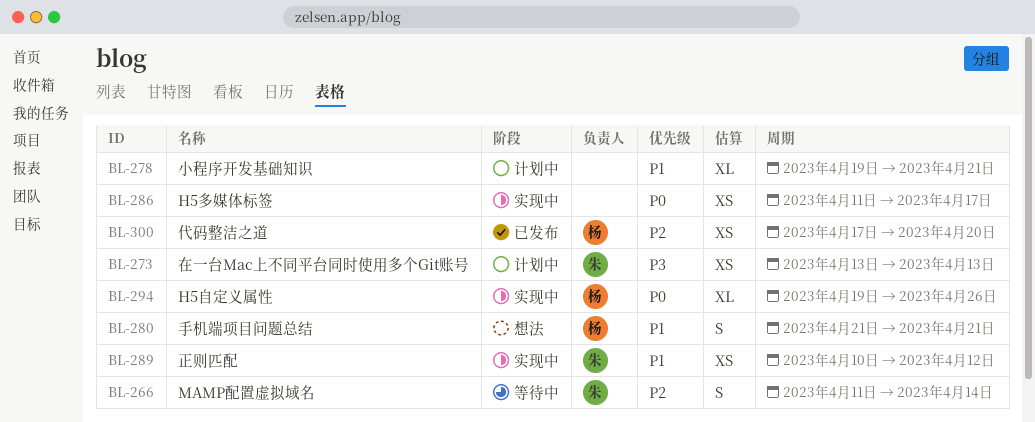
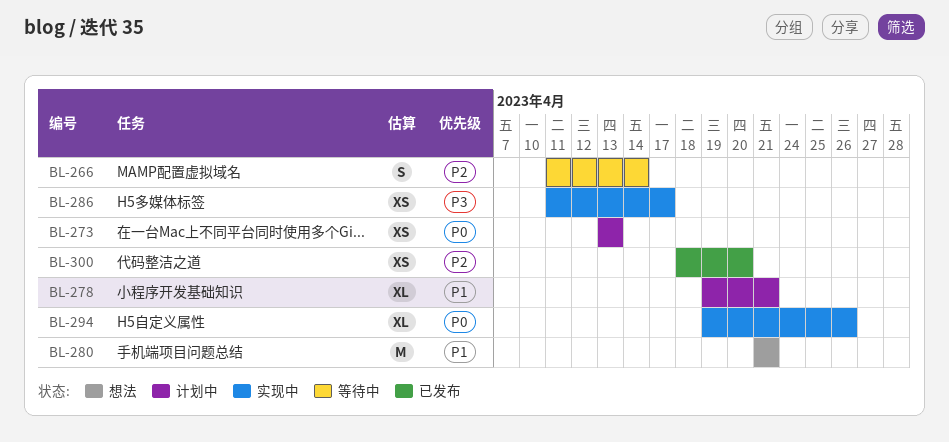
BL-273, priority: P3 -> P0
BL-280, estimate: S -> M
BL-286, priority: P0 -> P3
BL-289: present -> none
BL-300, start: Apr 17 -> Apr 18

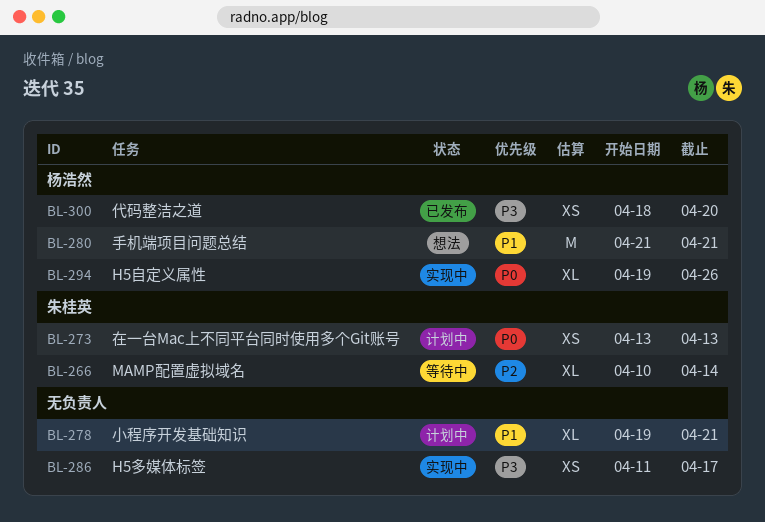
BL-266, estimate: S -> XL
BL-266, start: Apr 11 -> Apr 10
BL-300, priority: P2 -> P3

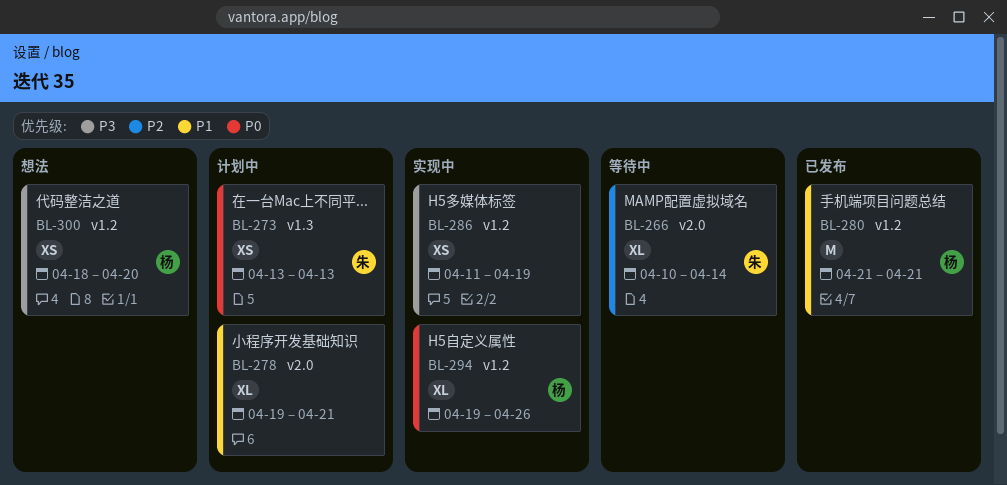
BL-280, status: 想法 -> 已发布
BL-286, due: Apr 17 -> Apr 19
BL-300, status: 已发布 -> 想法

